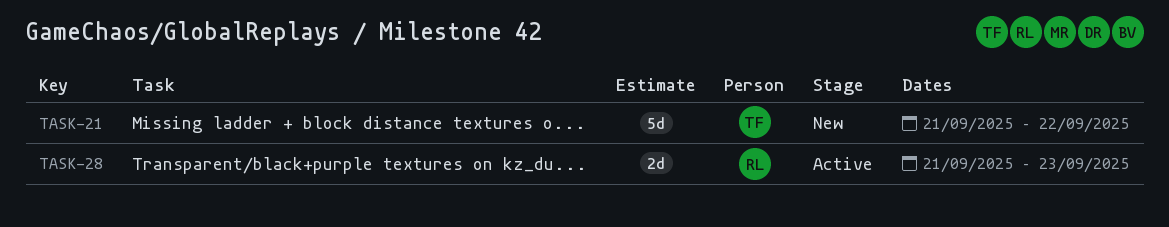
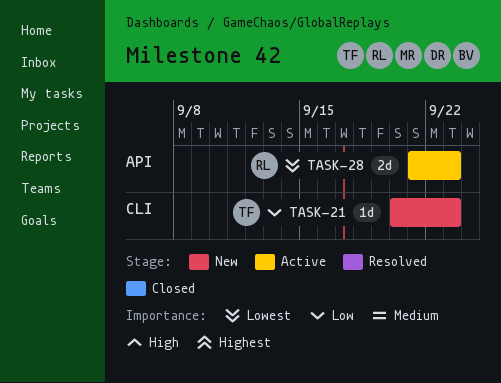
TASK-21, estimate: 5d -> 1d
TASK-21, start: Sep 21 -> Sep 20
TASK-21, due: Sep 22 -> Sep 23

